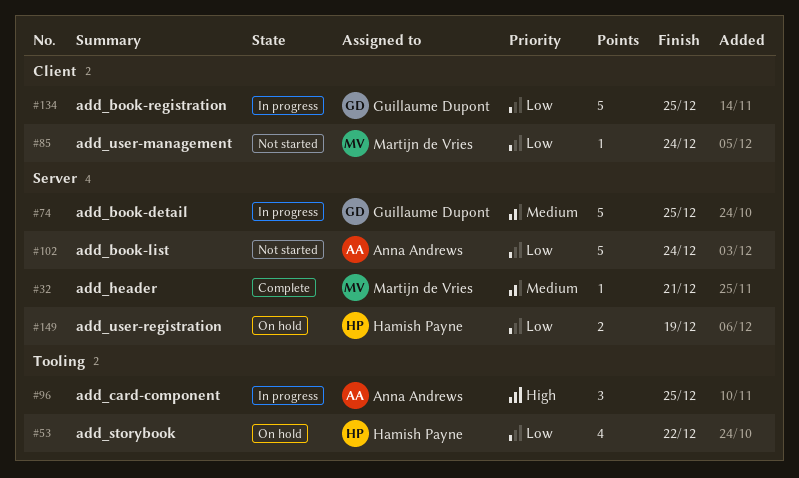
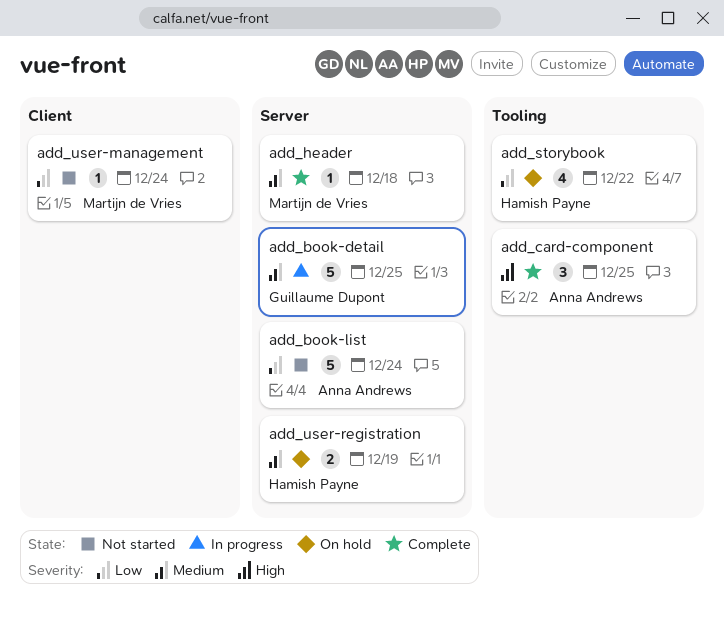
add_book-registration: present -> none
add_card-component, status: In progress -> Complete
add_header, due: Dec 21 -> Dec 18
add_user-registration, priority: Low -> Medium

